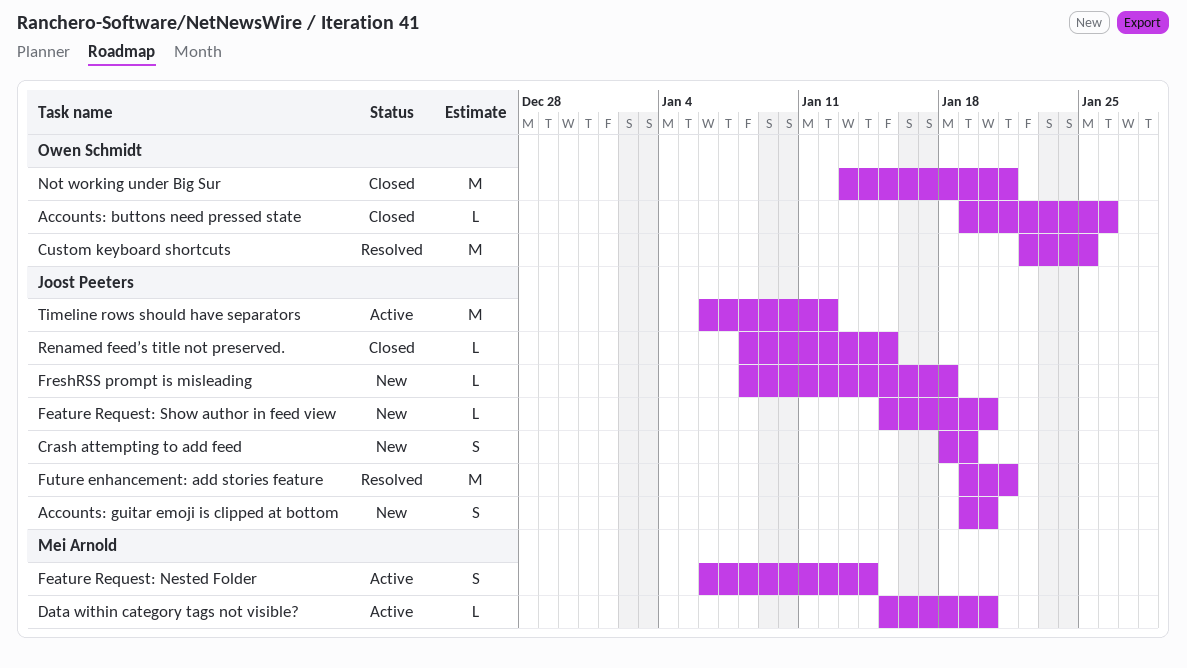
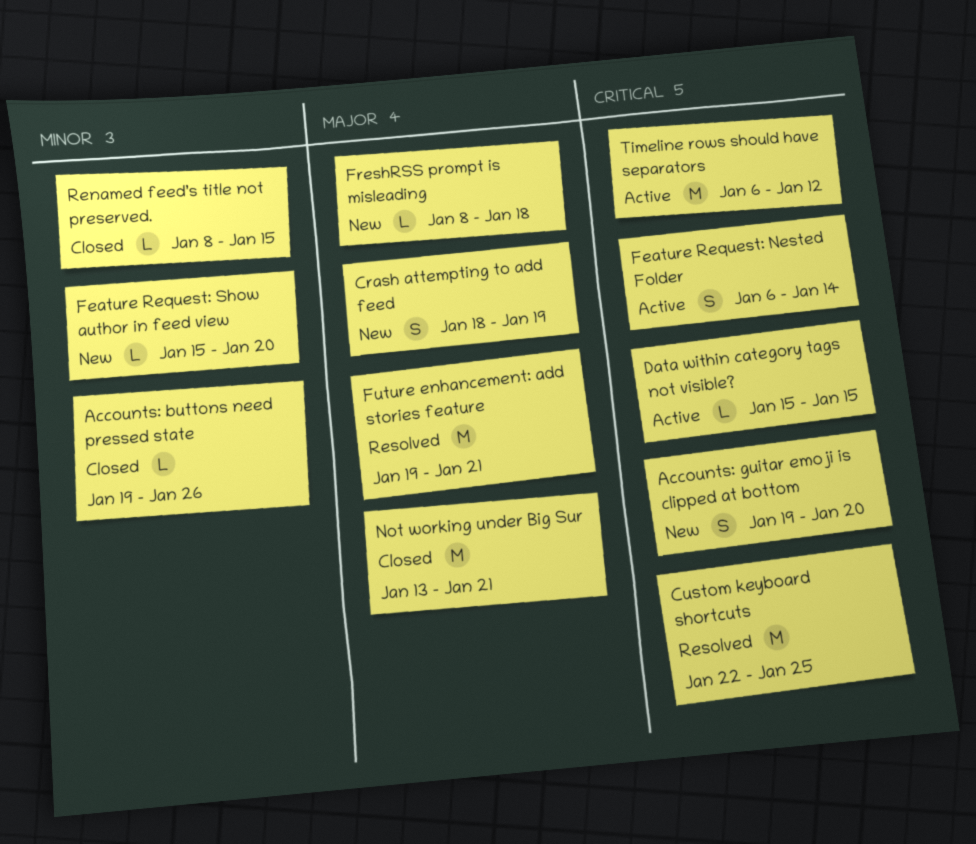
Data within category tags not visible?, due: Jan 20 -> Jan 15

